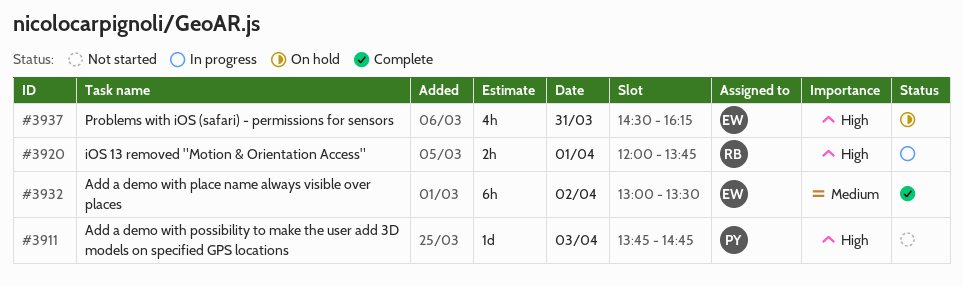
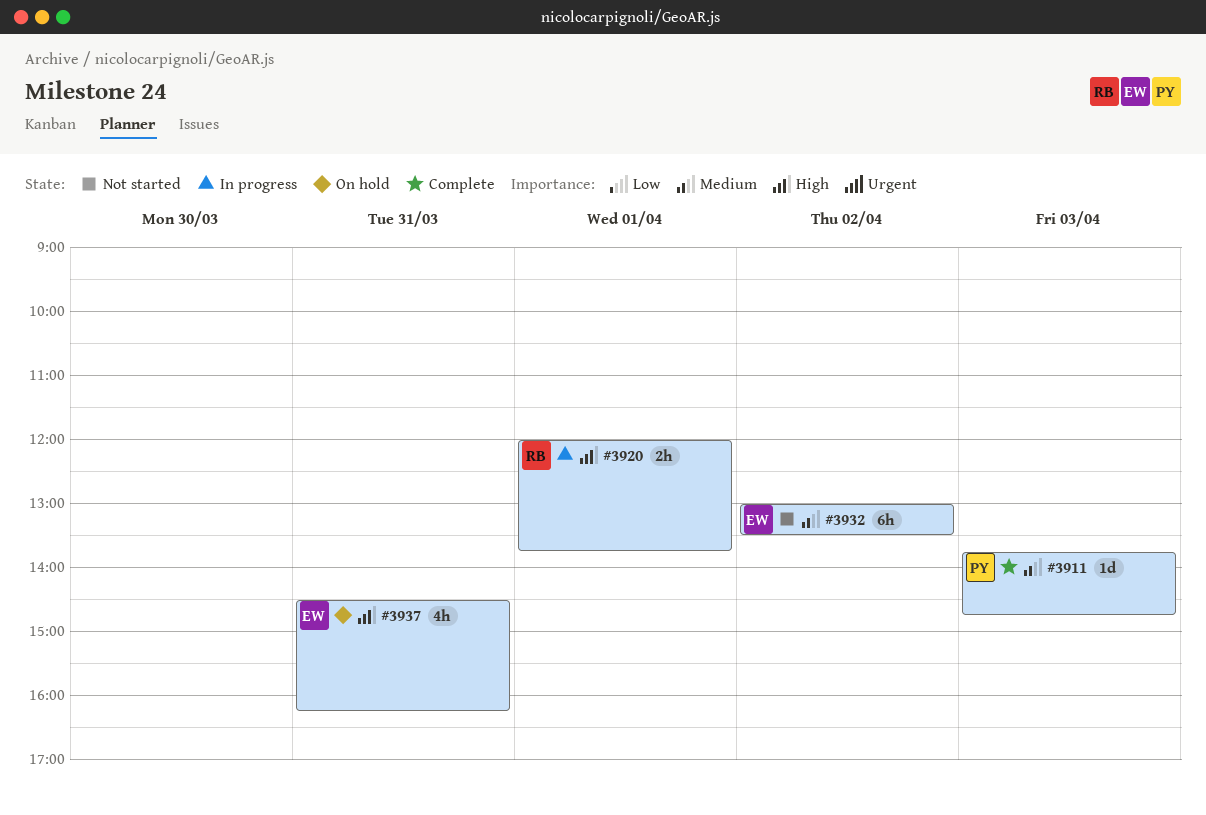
#3911, status: Not started -> Complete
#3911, priority: High -> Medium
#3932, status: Complete -> Not started

